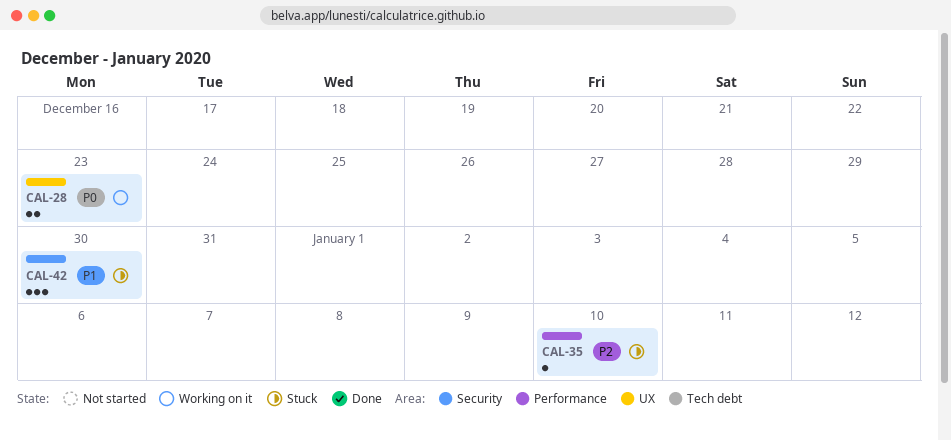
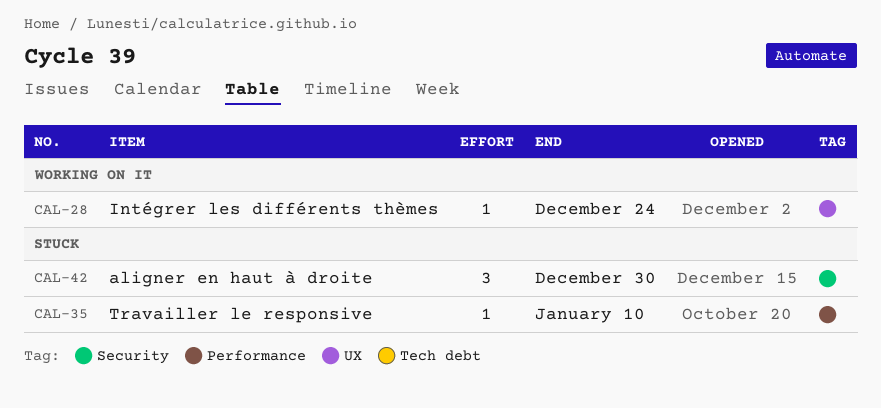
CAL-28, estimate: 2 -> 1
CAL-28, due: Dec 23 -> Dec 24

